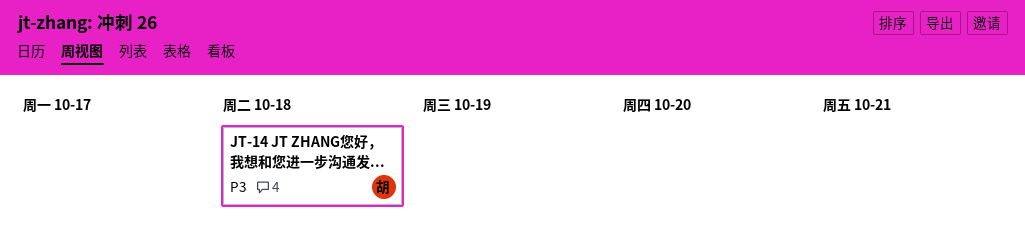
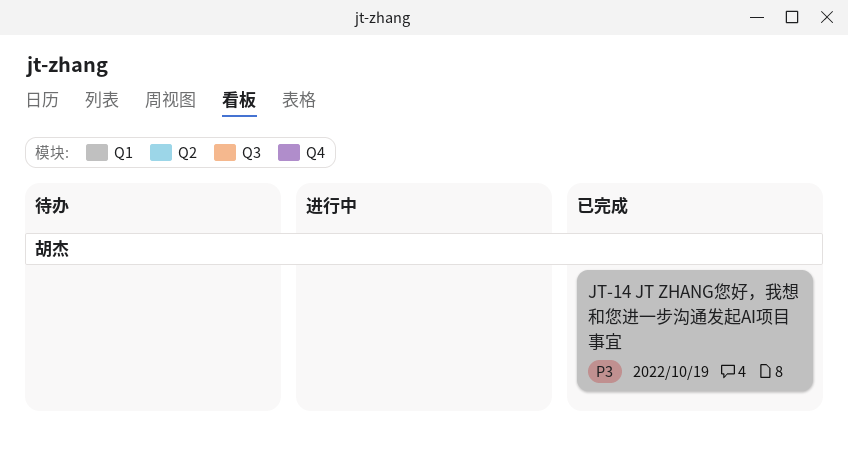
JT-14, due: Oct 18 -> Oct 19

